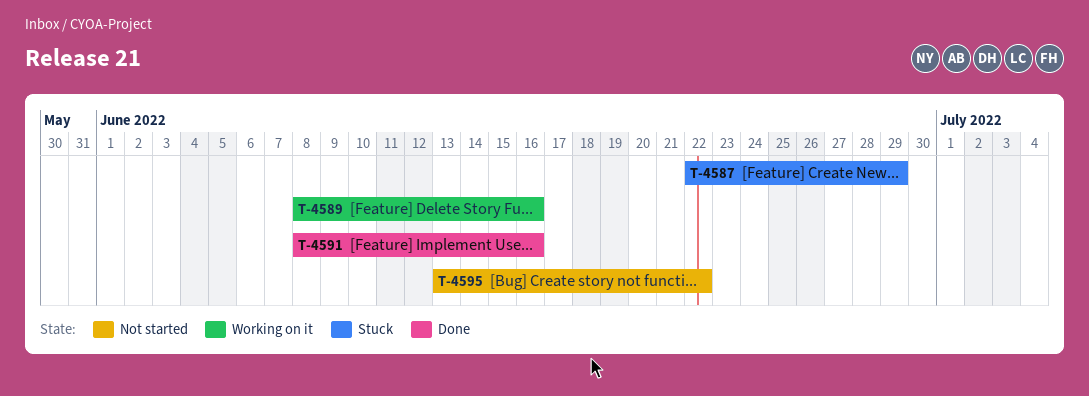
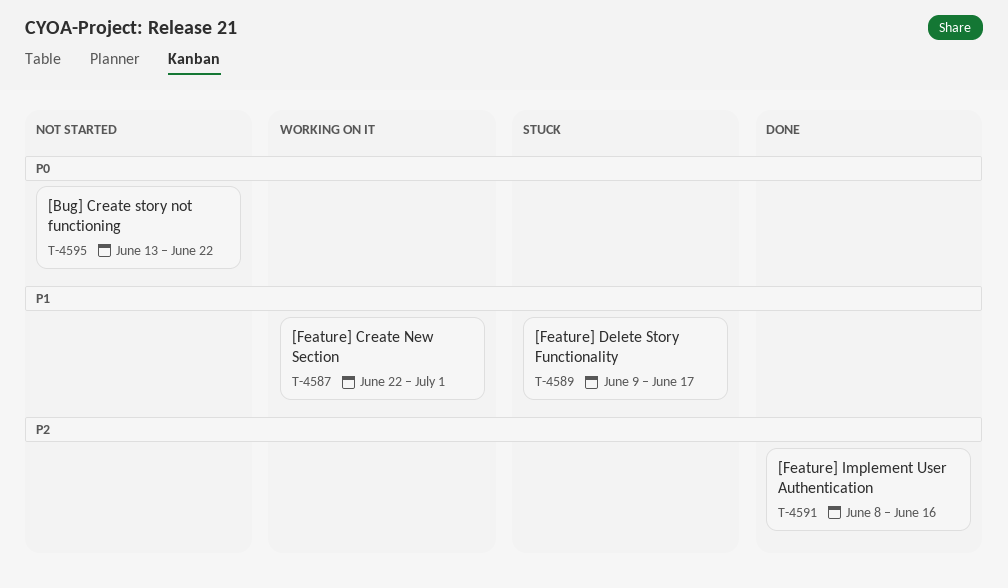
T-4587, status: Stuck -> Working on it
T-4587, due: Jun 29 -> Jul 1
T-4589, status: Working on it -> Stuck
T-4589, start: Jun 8 -> Jun 9
T-4589, due: Jun 16 -> Jun 17

